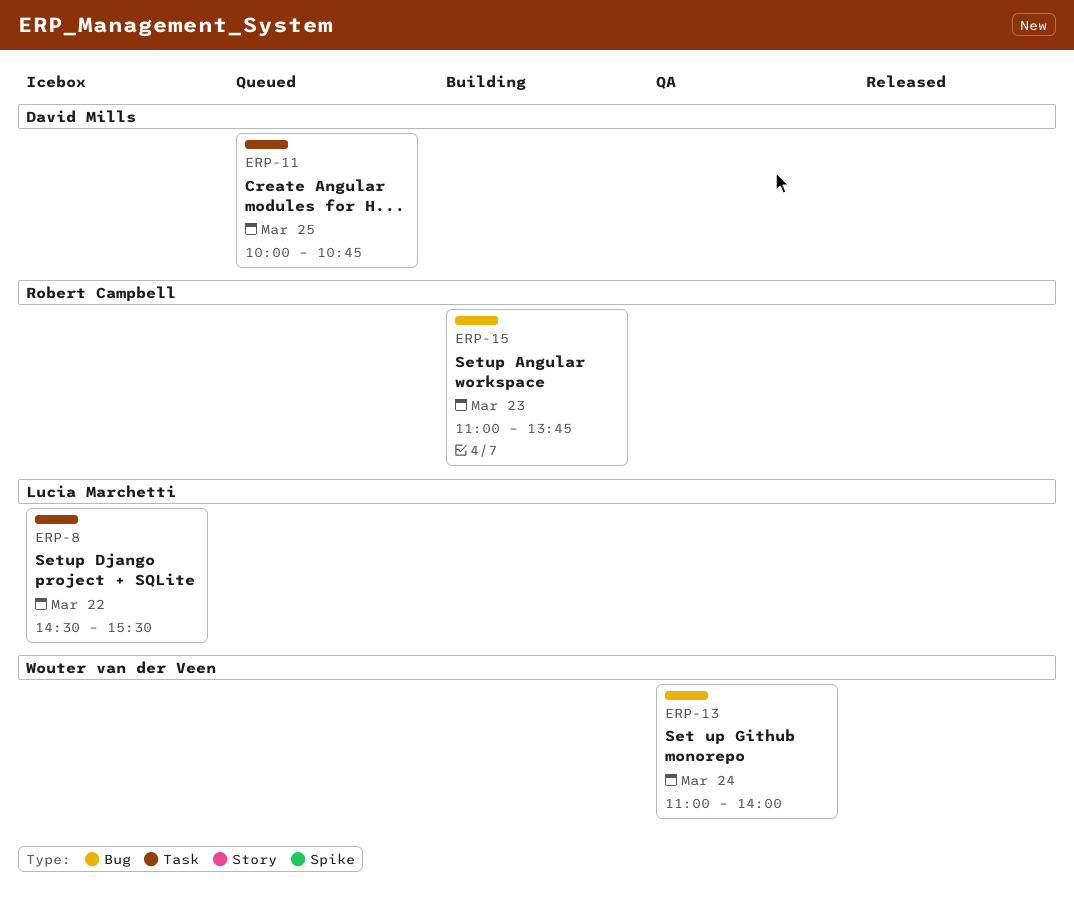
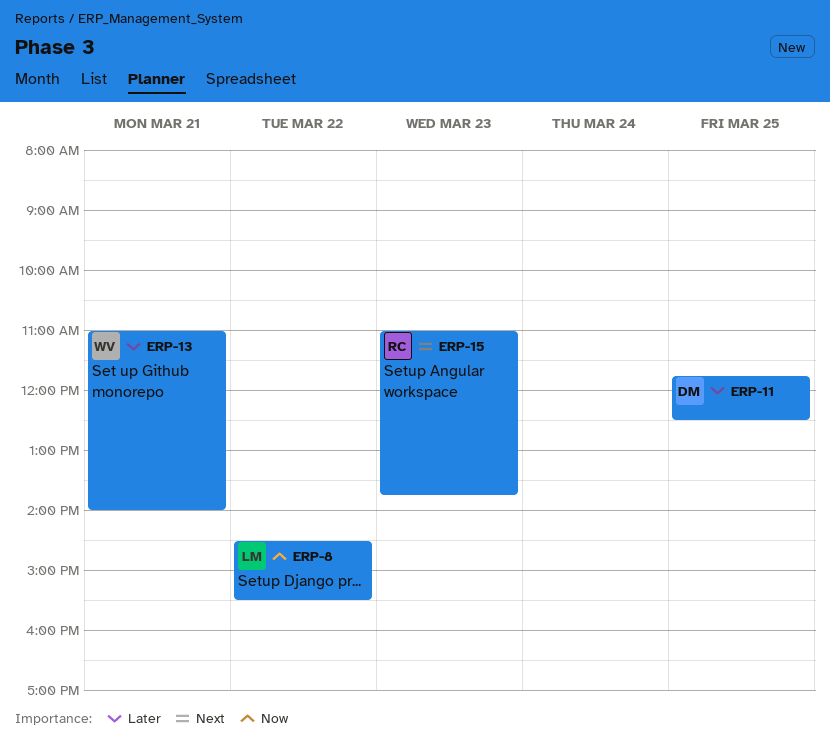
ERP-11, begins: 10:00 -> 11:45
ERP-11, ends: 10:45 -> 12:30
ERP-13, day: Mar 24 -> Mar 21

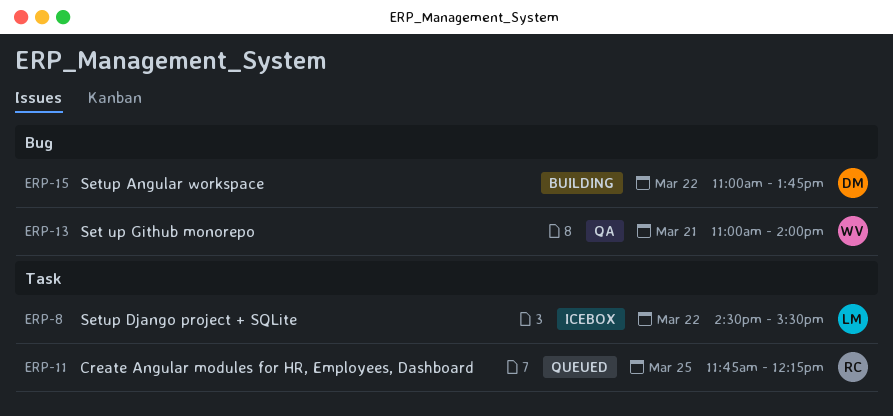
ERP-11, owner: DM -> RC
ERP-11, ends: 12:30 -> 12:15
ERP-15, owner: RC -> DM
ERP-15, day: Mar 23 -> Mar 22

